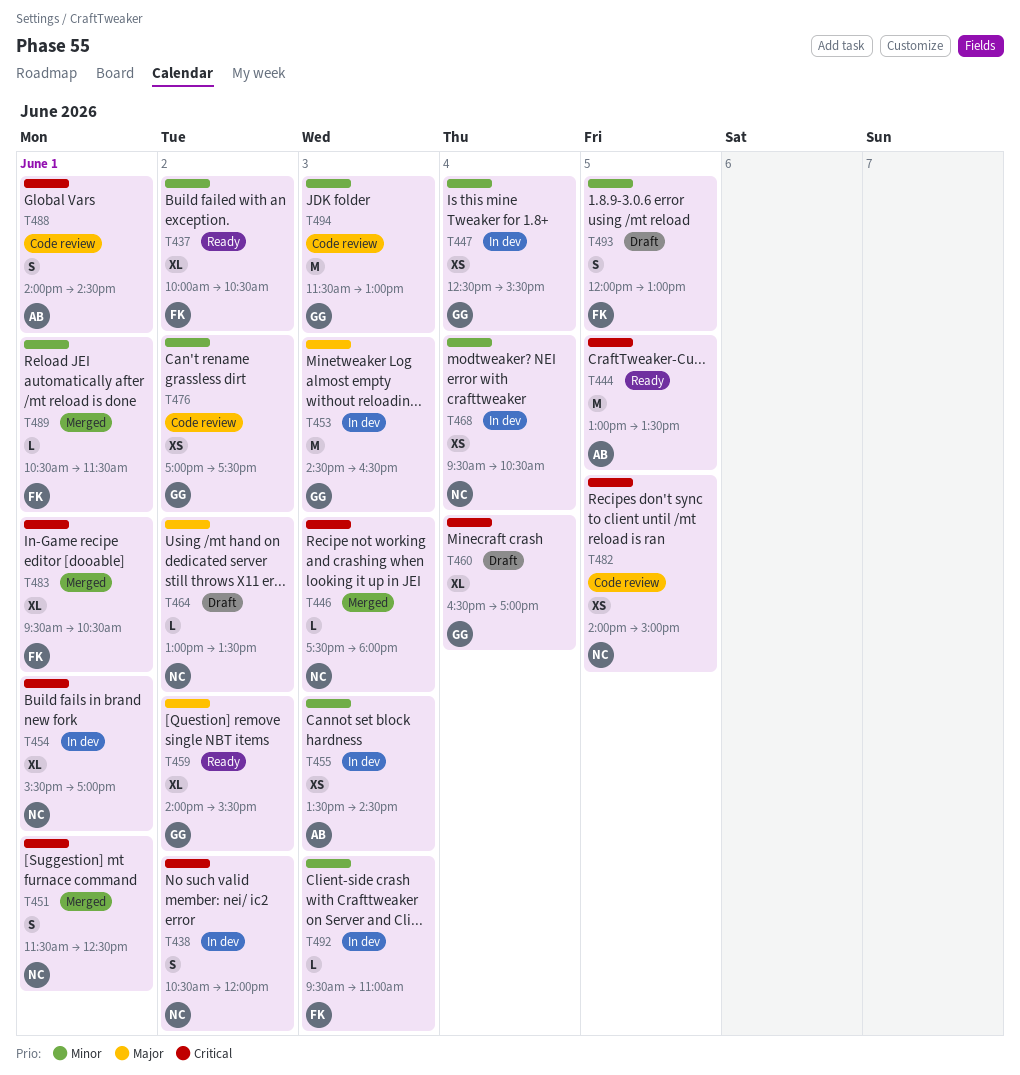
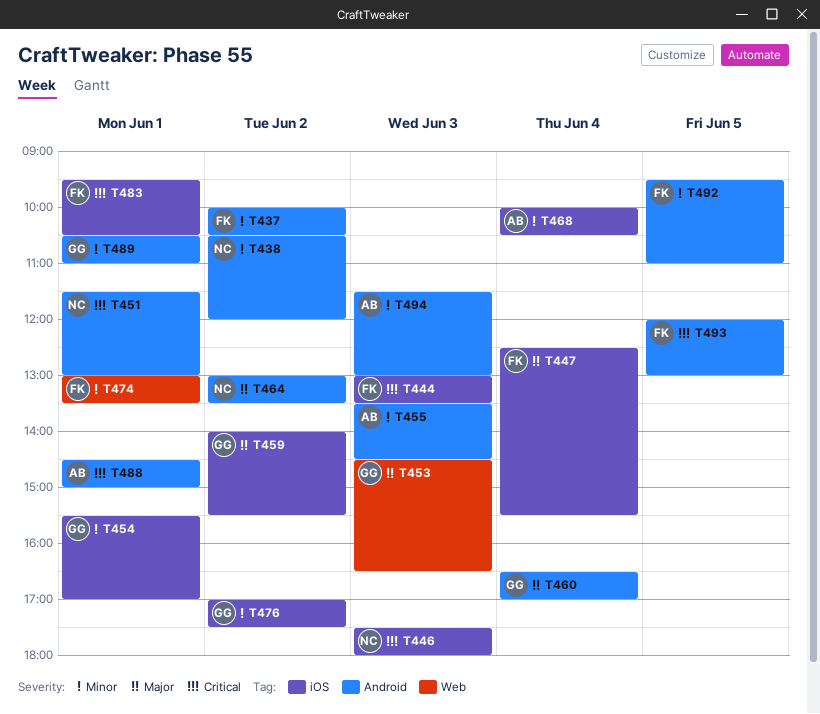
T438, priority: Critical -> Minor
T444, owner: AB -> FK
T444, day: Jun 5 -> Jun 3
T447, owner: GG -> FK
T447, priority: Minor -> Major
T451, ends: 12:30 -> 13:00
T454, owner: NC -> GG
T454, priority: Critical -> Minor
T460, priority: Critical -> Major
T468, owner: NC -> AB
T468, begins: 09:30 -> 10:00
T474: none -> present
T482: present -> none
T488, begins: 14:00 -> 14:30
T488, ends: 14:30 -> 15:00
T489, owner: FK -> GG
T489, ends: 11:30 -> 11:00
T492, day: Jun 3 -> Jun 5
T493, priority: Minor -> Critical
T494, owner: GG -> AB

